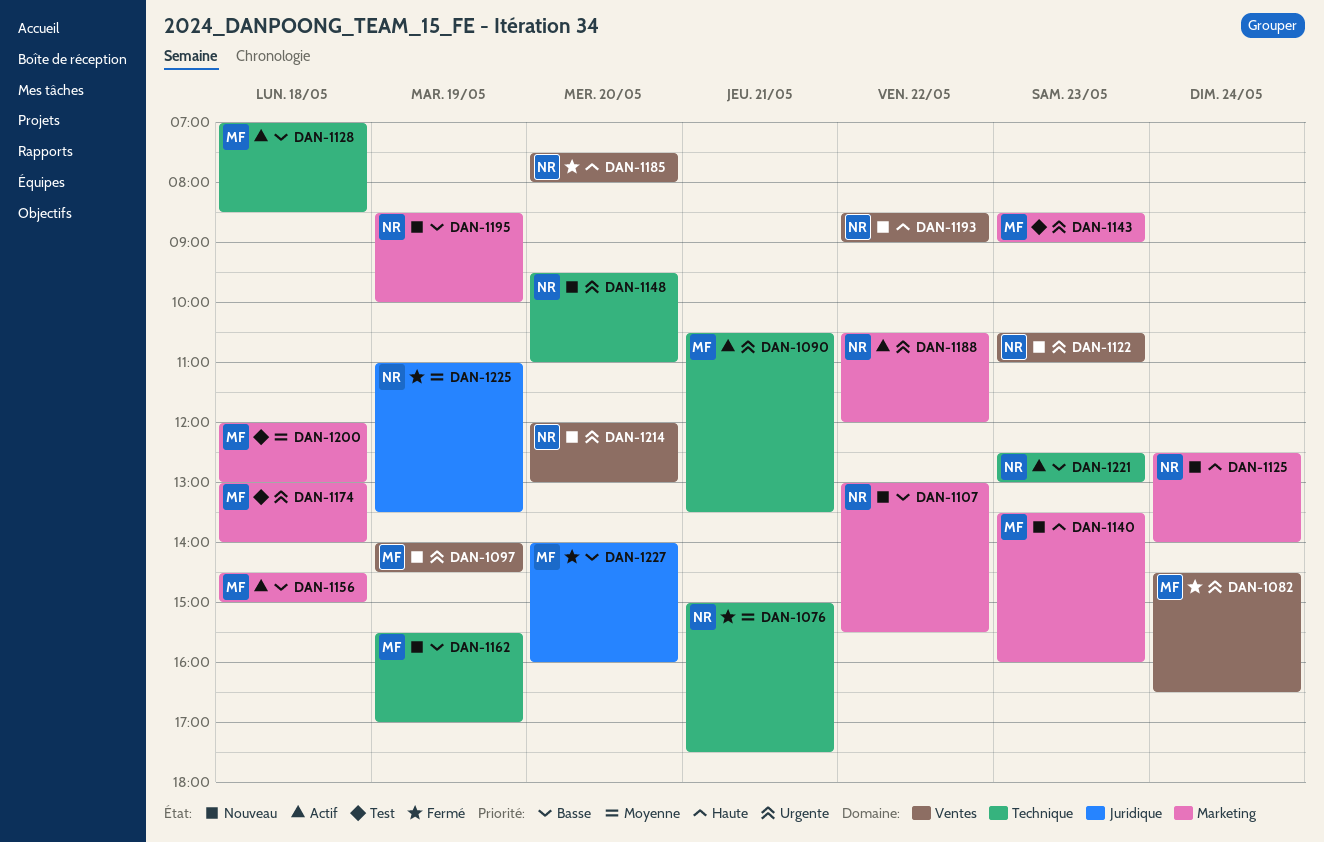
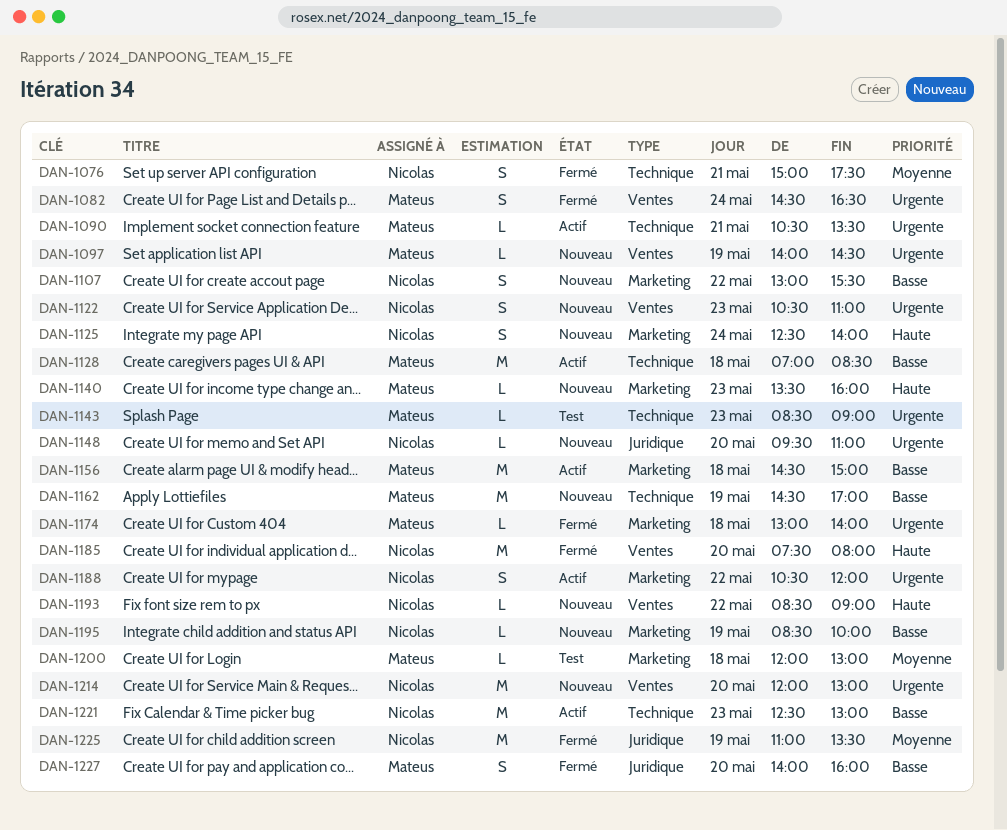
DAN-1143, label: Marketing -> Technique
DAN-1148, label: Technique -> Juridique
DAN-1162, begins: 15:30 -> 14:30
DAN-1174, status: Test -> Fermé

